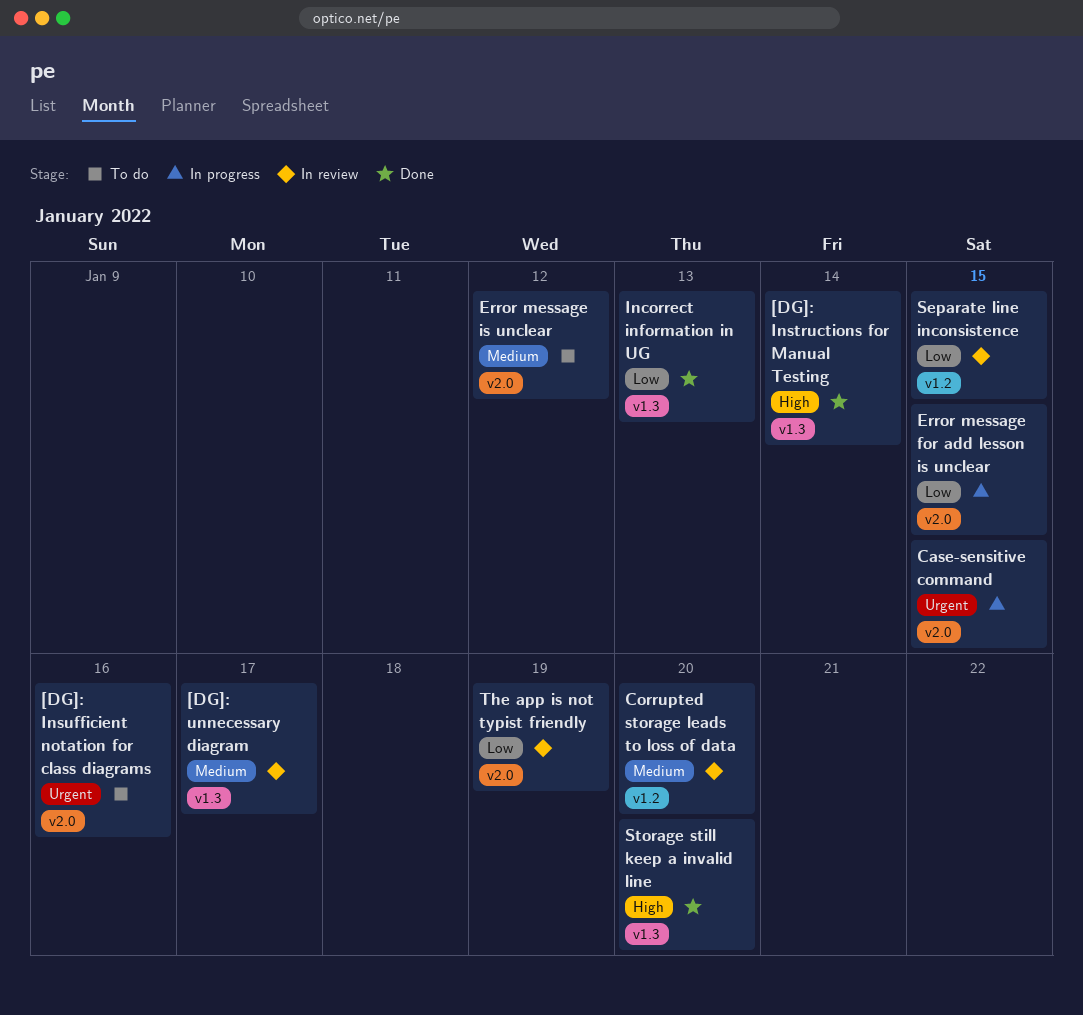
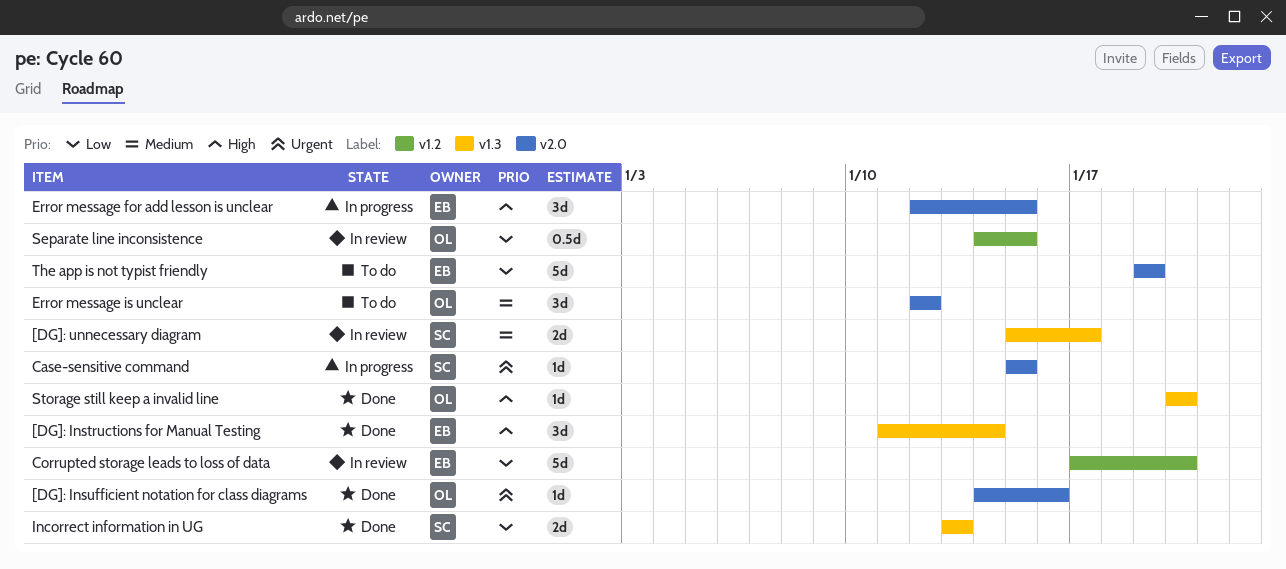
[DG]: Insufficient notation for class diagrams, status: To do -> Done
Corrupted storage leads to loss of data, priority: Medium -> Low
Error message for add lesson is unclear, priority: Low -> High
The app is not typist friendly, status: In review -> To do

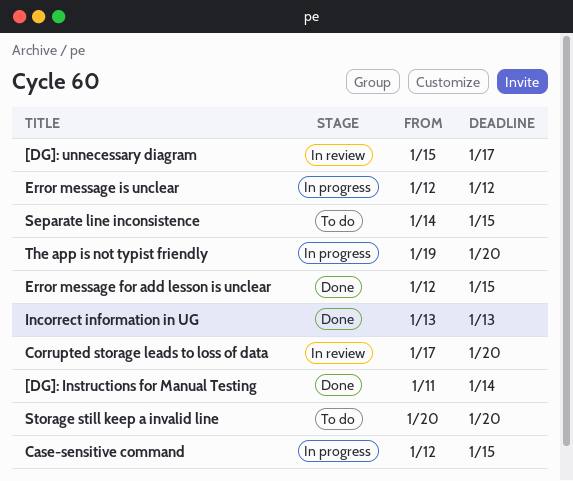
[DG]: Insufficient notation for class diagrams: present -> none
Case-sensitive command, start: Jan 15 -> Jan 12
Error message for add lesson is unclear, status: In progress -> Done
Error message is unclear, status: To do -> In progress
Separate line inconsistence, status: In review -> To do
Storage still keep a invalid line, status: Done -> To do
The app is not typist friendly, status: To do -> In progress
The app is not typist friendly, due: Jan 19 -> Jan 20

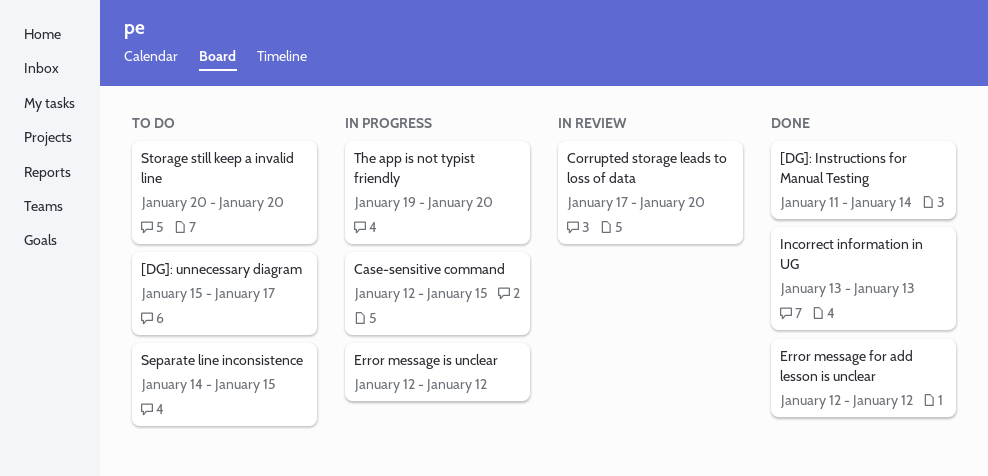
[DG]: unnecessary diagram, status: In review -> To do
Error message for add lesson is unclear, due: Jan 15 -> Jan 12

